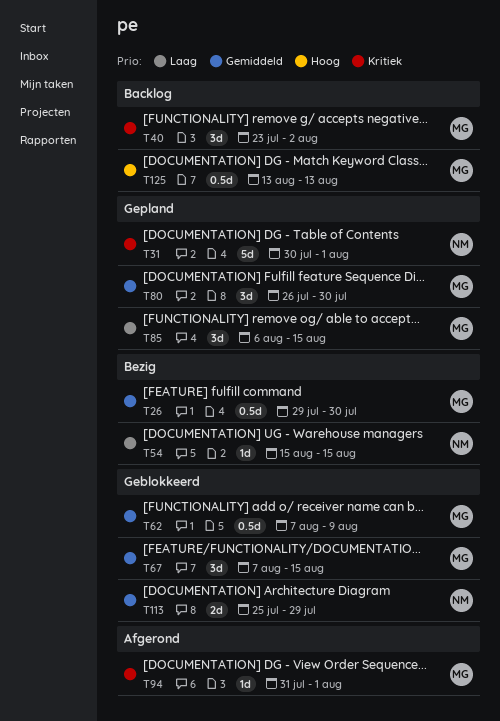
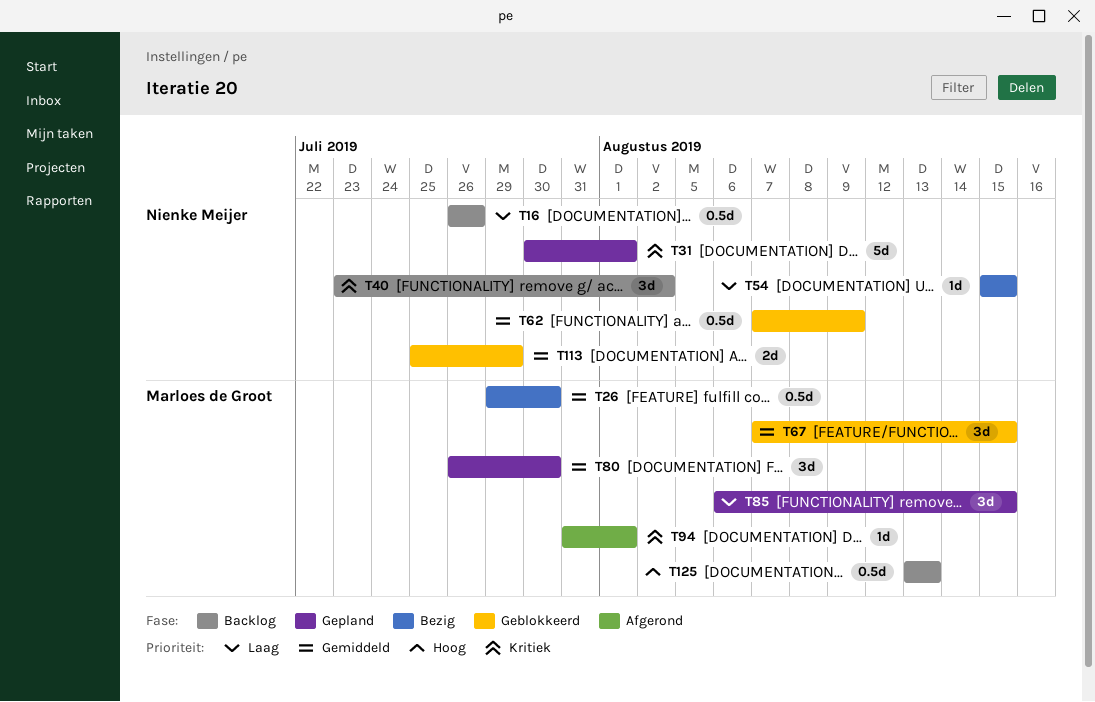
T16: none -> present
T40, owner: Marloes de Groot -> Nienke Meijer
T62, owner: Marloes de Groot -> Nienke Meijer

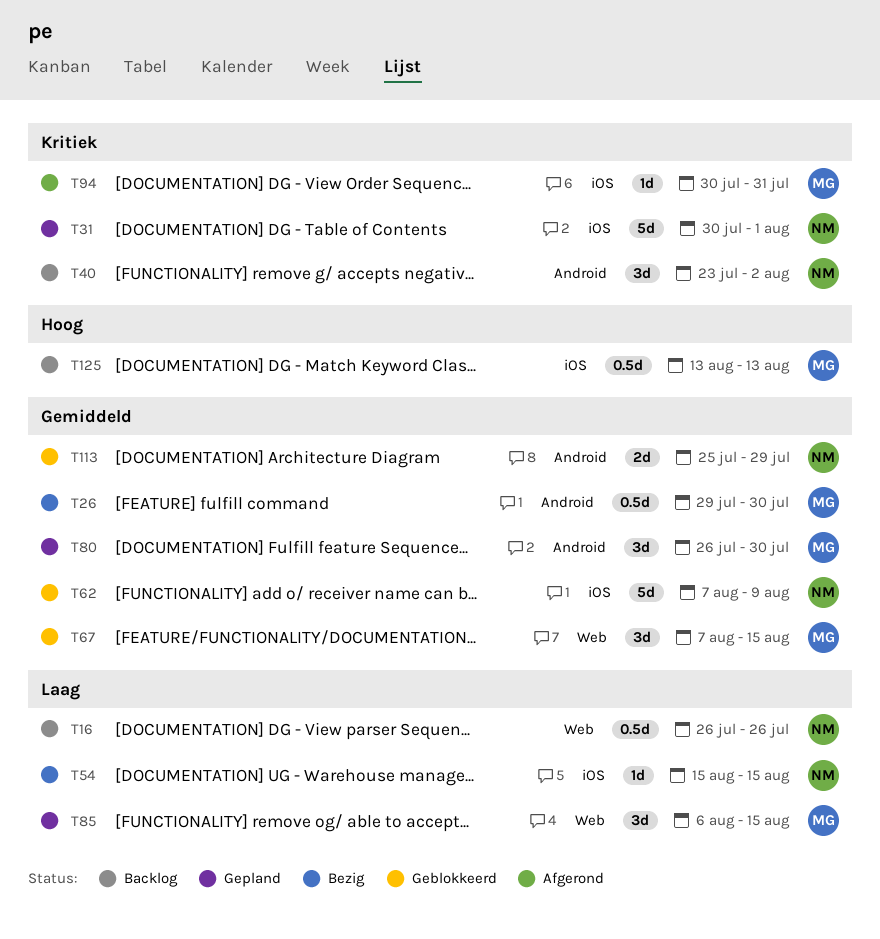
T62, estimate: 0.5d -> 5d
T94, start: Jul 31 -> Jul 30
T94, due: Aug 1 -> Jul 31

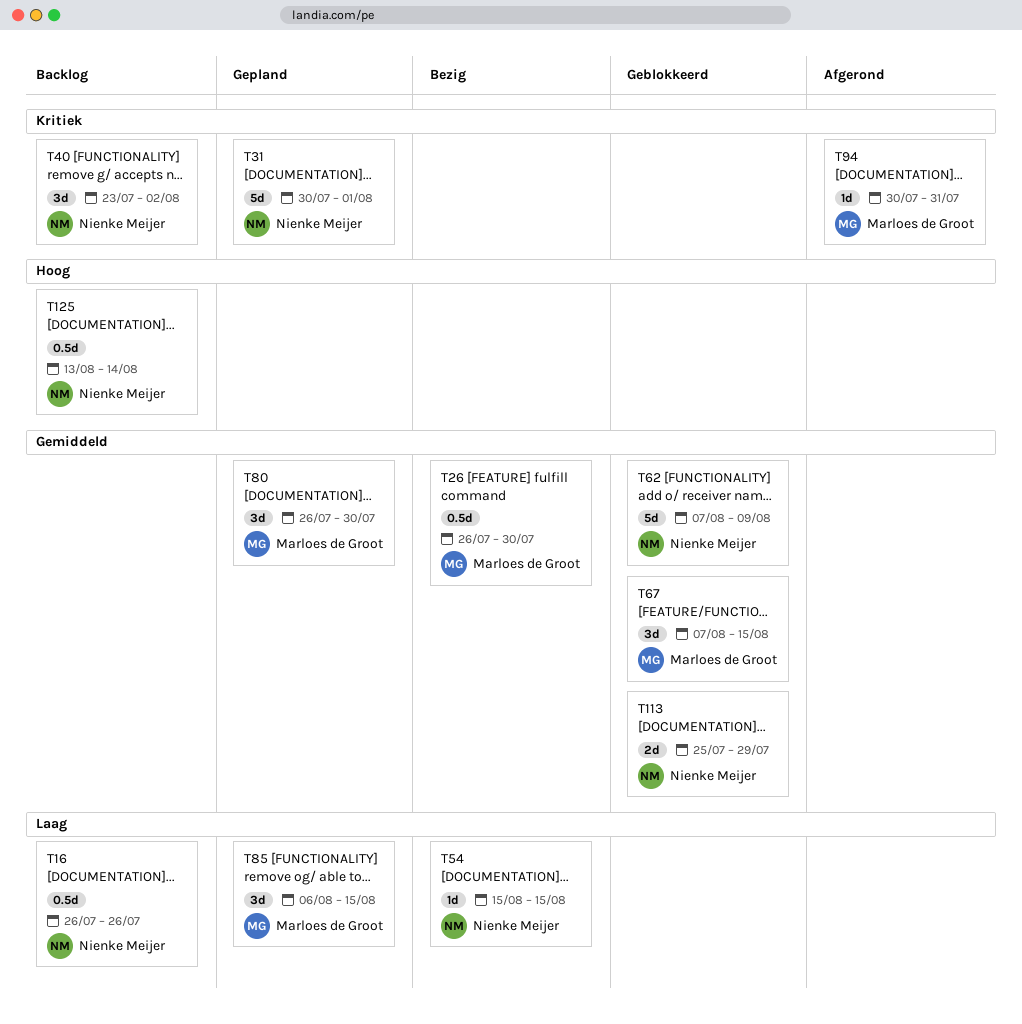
T26, start: Jul 29 -> Jul 26
T125, owner: Marloes de Groot -> Nienke Meijer
T125, due: Aug 13 -> Aug 14

